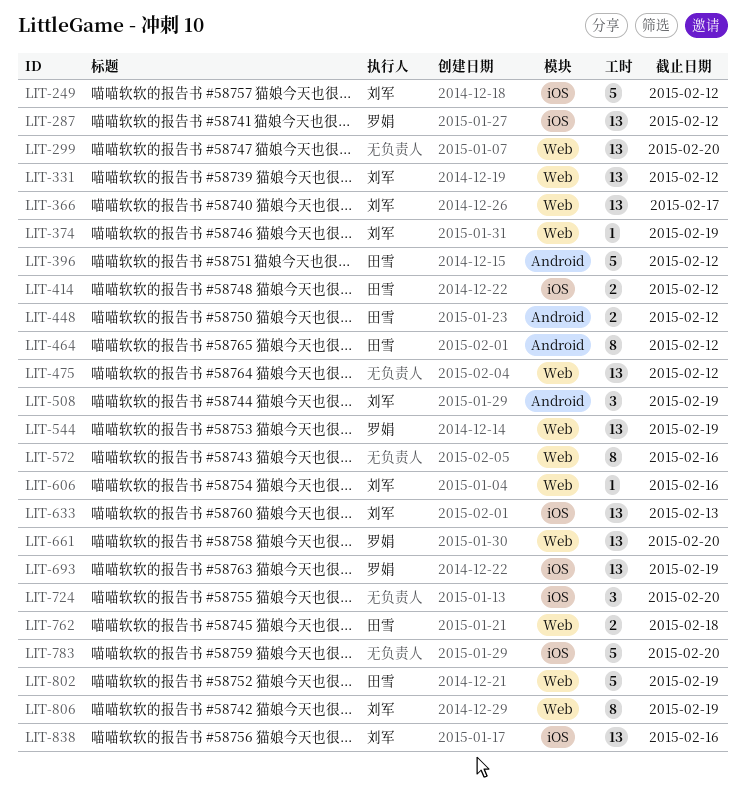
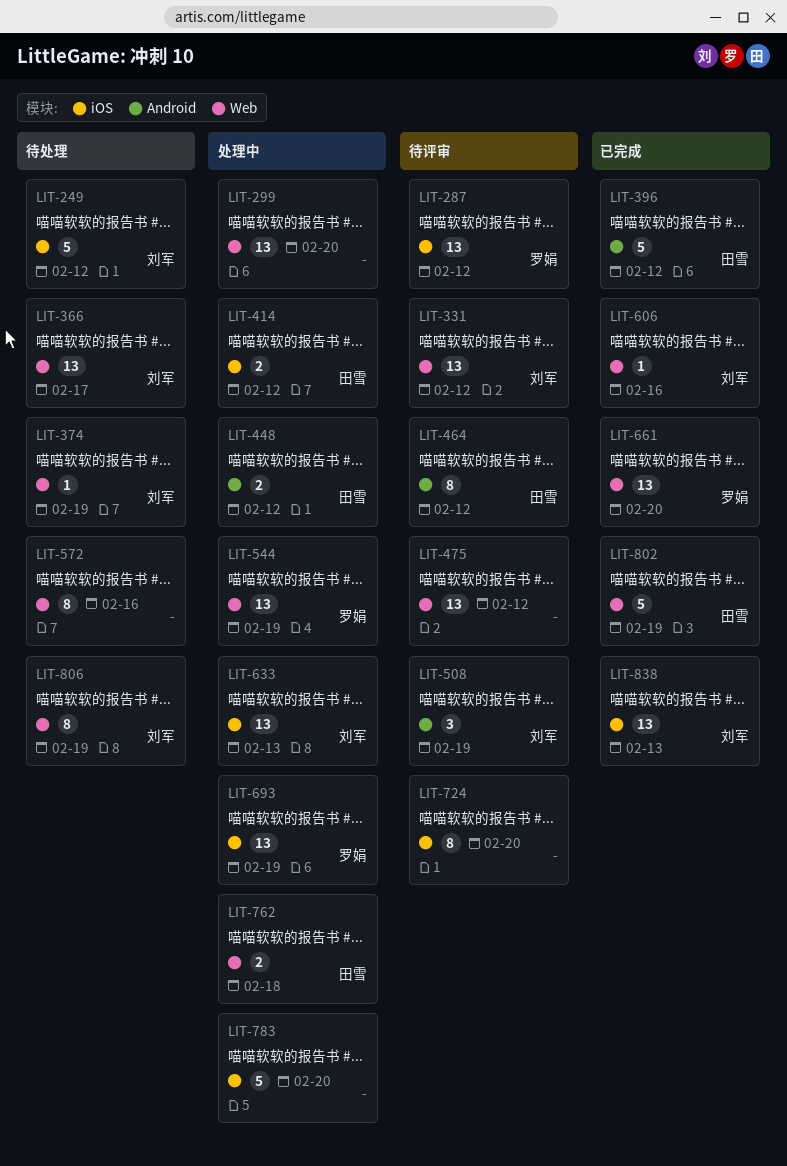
LIT-724, estimate: 3 -> 8
LIT-838, due: Feb 16 -> Feb 13

